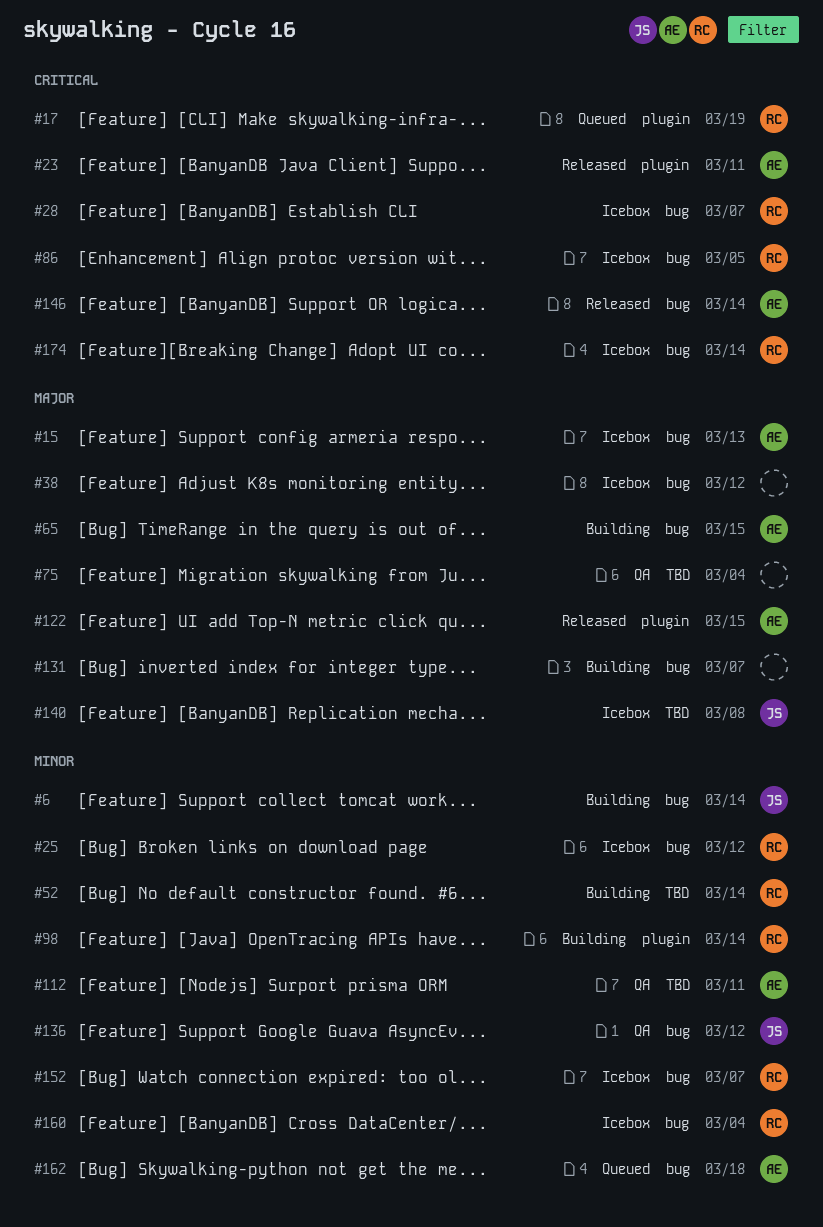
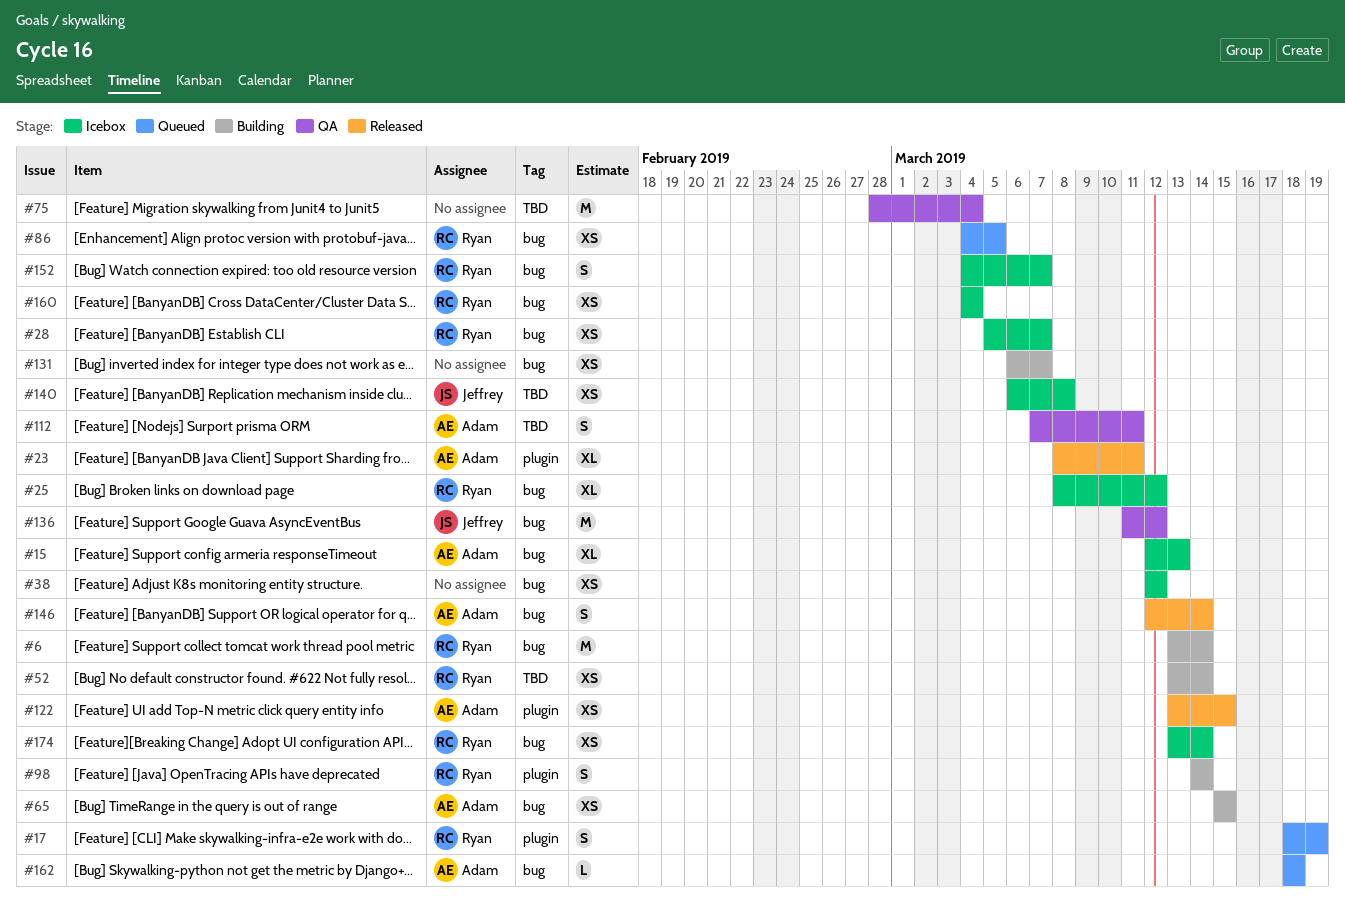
#6, owner: Jeffrey -> Ryan
#86, status: Icebox -> Queued

